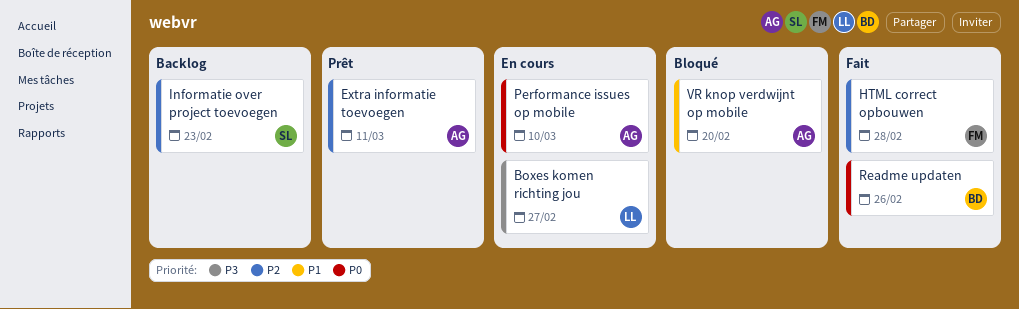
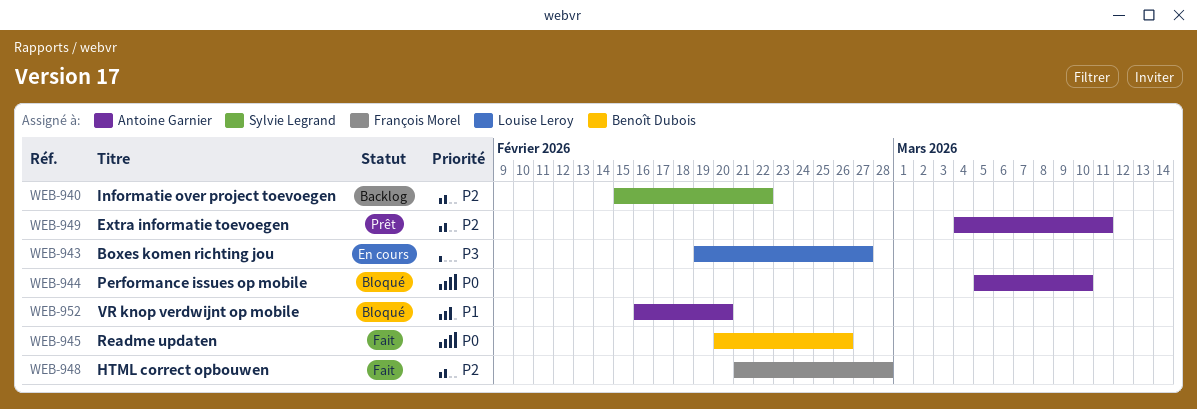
Informatie over project toevoegen, due: Feb 23 -> Feb 22
Performance issues op mobile, status: En cours -> Bloqué

